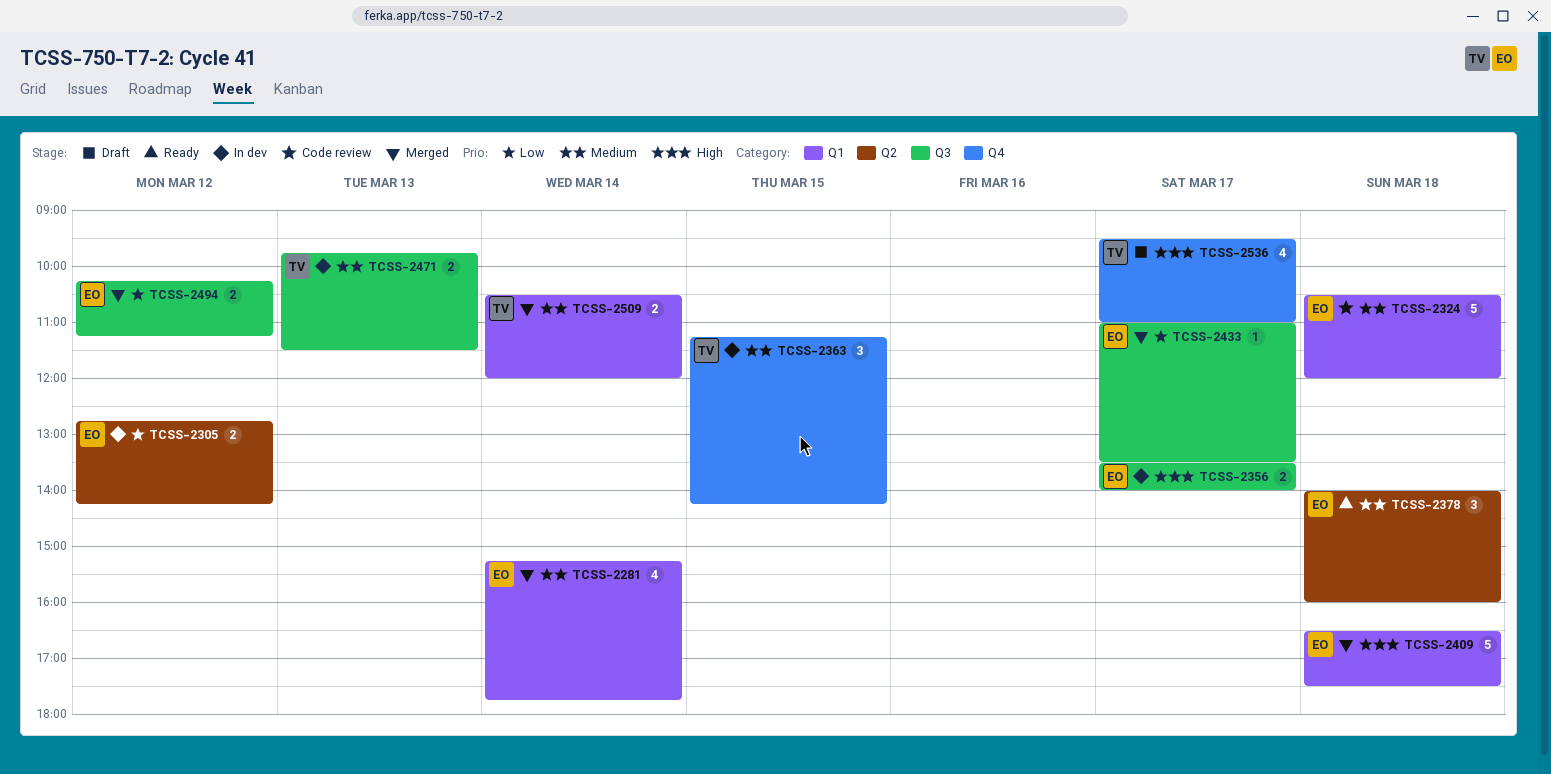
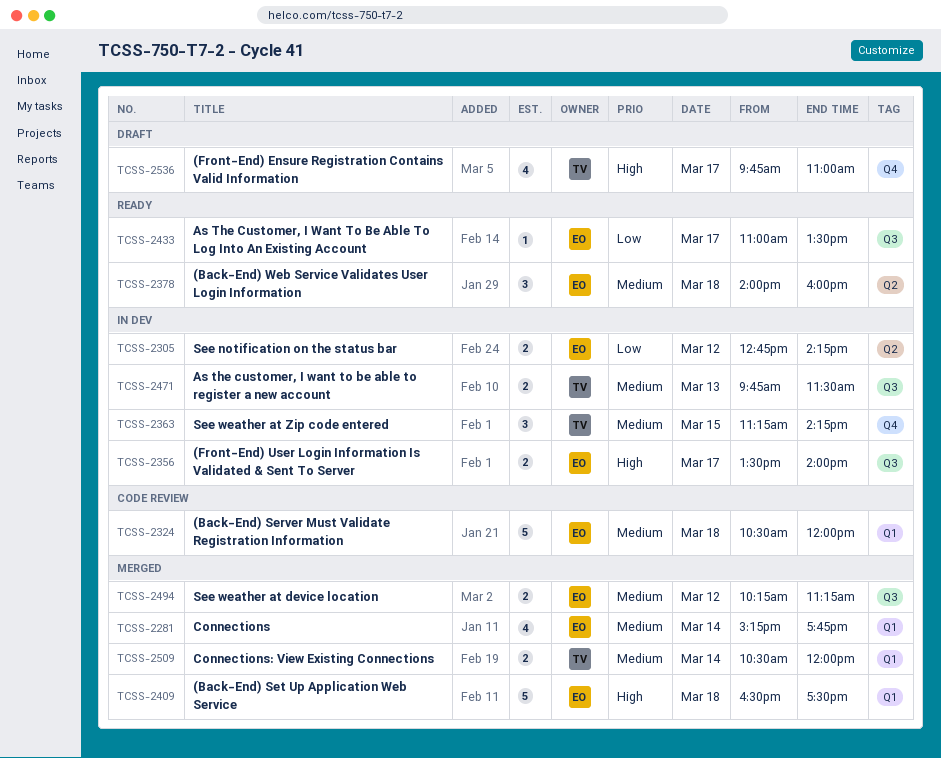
TCSS-2433, status: Merged -> Ready
TCSS-2494, priority: Low -> Medium
TCSS-2536, begins: 09:30 -> 09:45

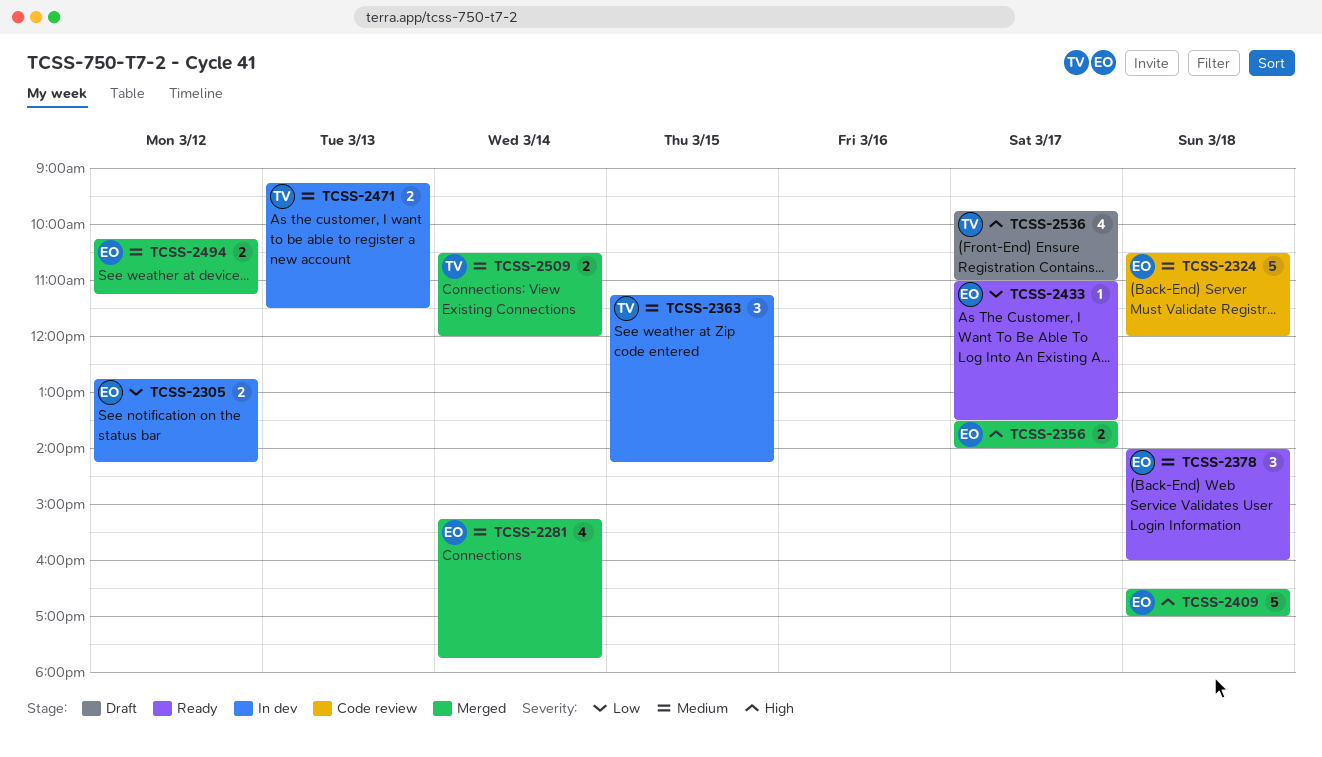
TCSS-2356, status: In dev -> Merged
TCSS-2409, ends: 17:30 -> 17:00
TCSS-2471, begins: 09:45 -> 09:15

